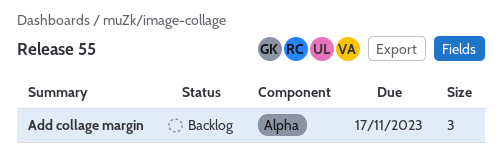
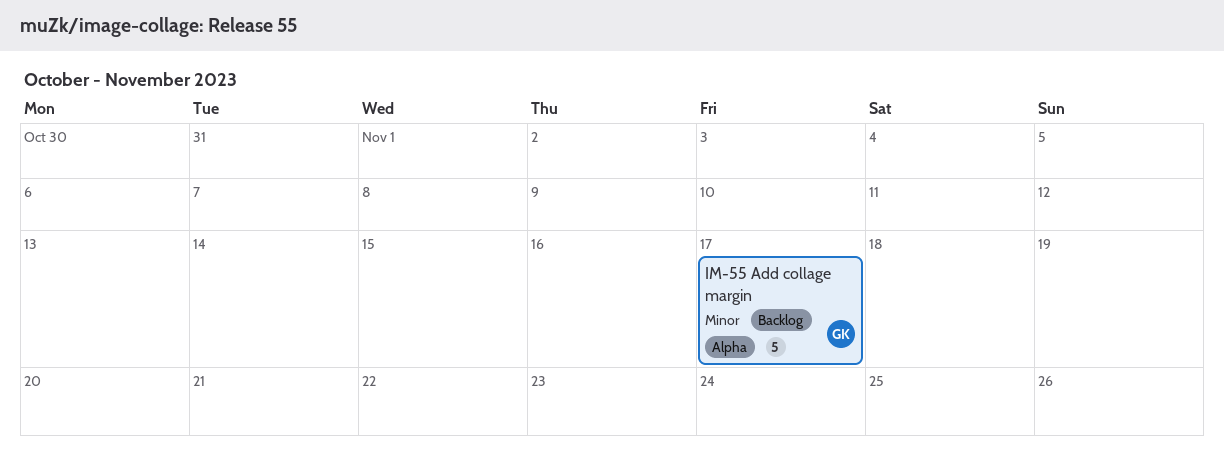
Add collage margin, estimate: 3 -> 5

